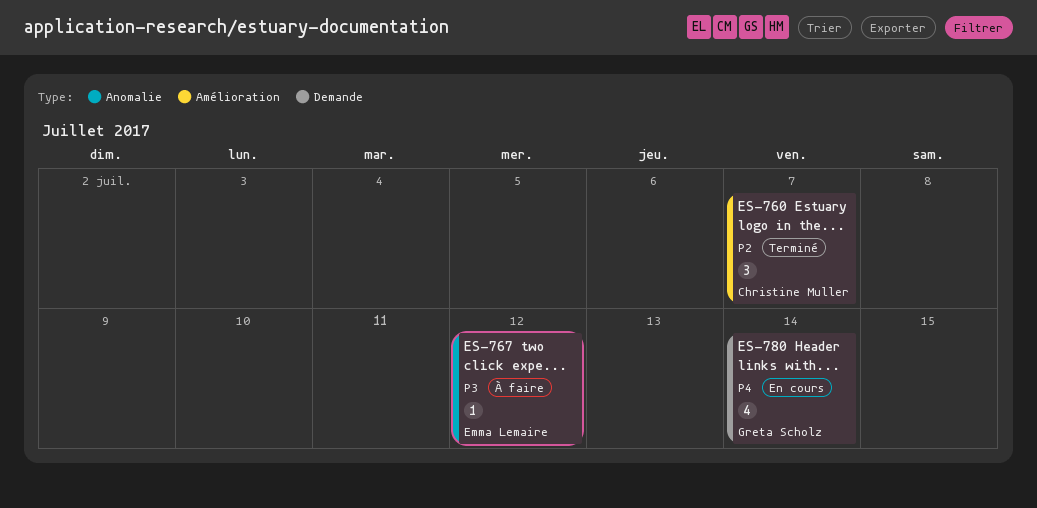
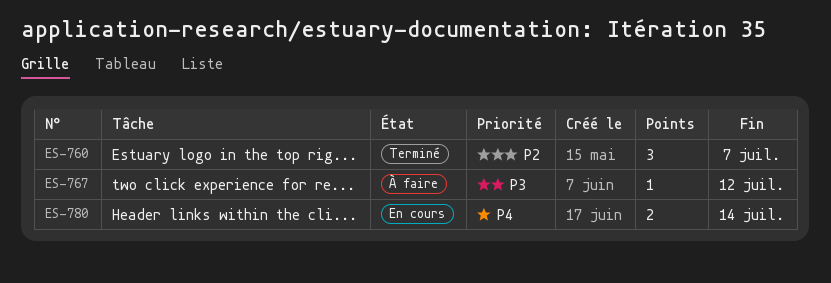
ES-780, estimate: 4 -> 2

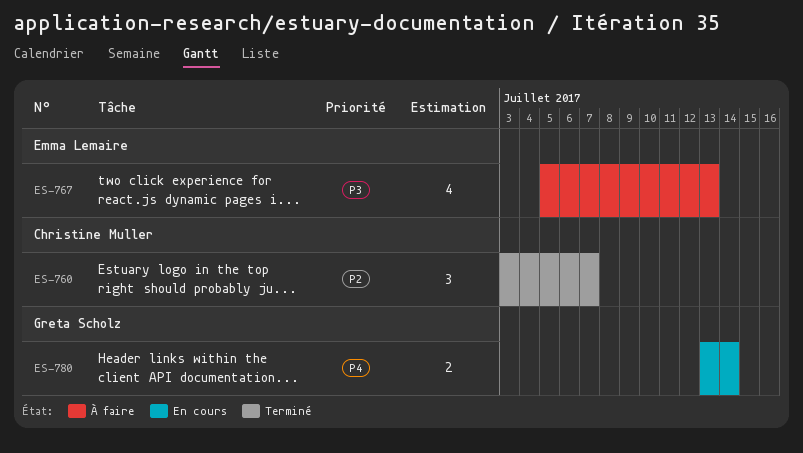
ES-767, estimate: 1 -> 4
ES-767, due: Jul 12 -> Jul 13

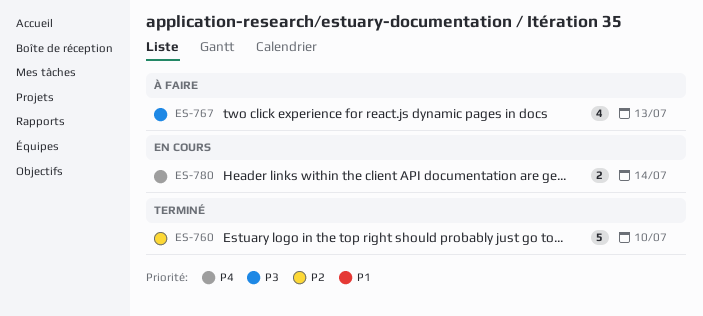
ES-760, estimate: 3 -> 5
ES-760, due: Jul 7 -> Jul 10

